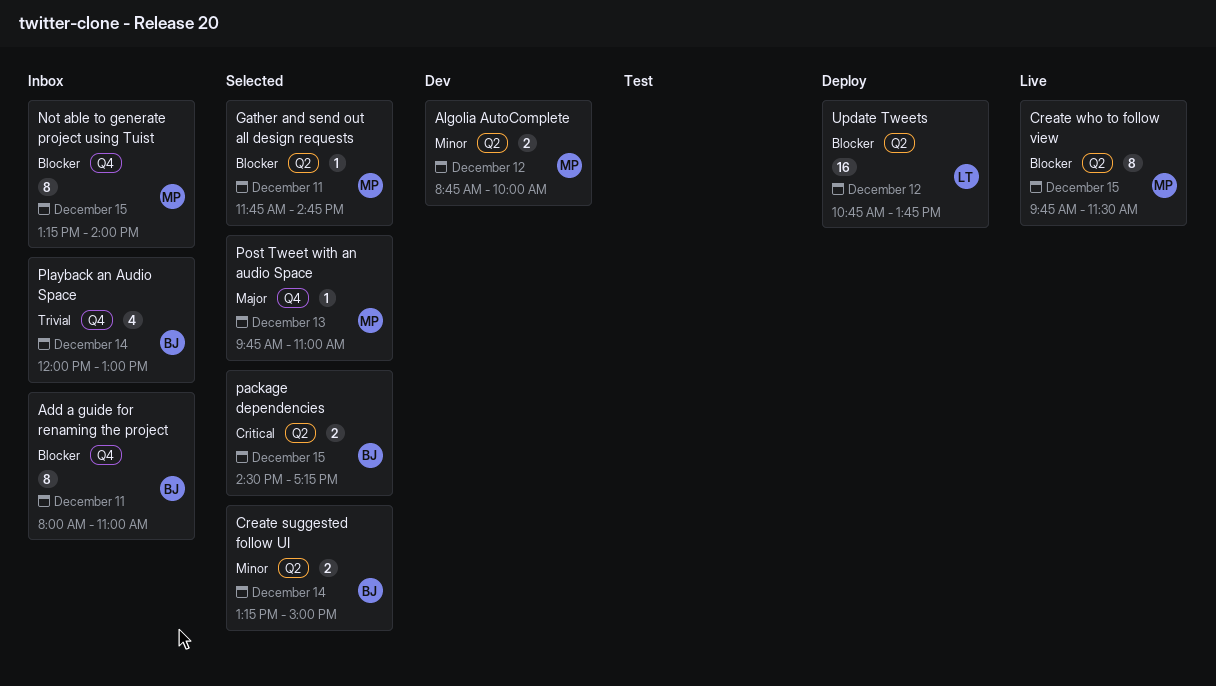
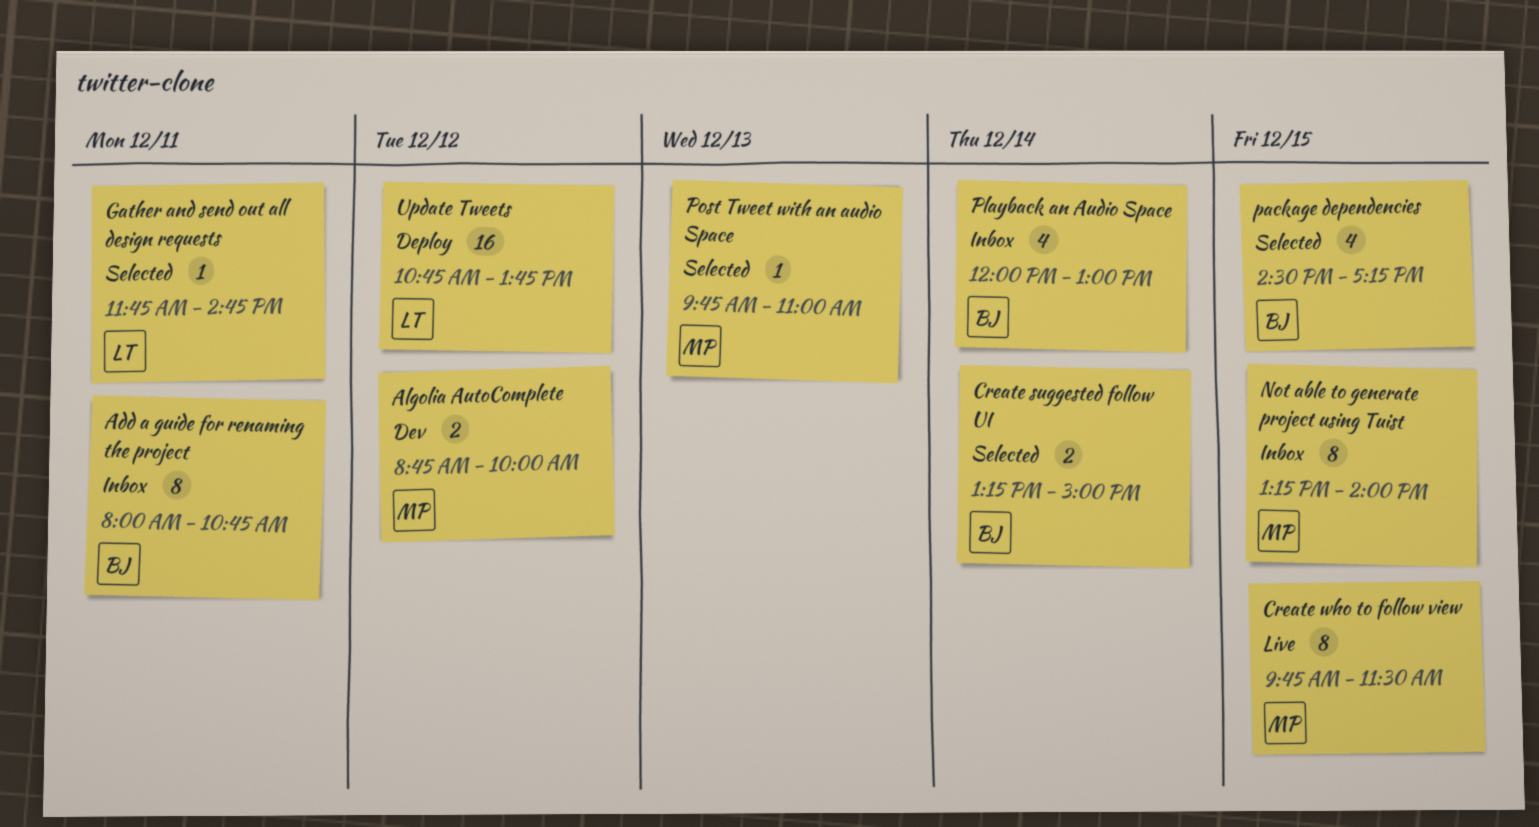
Add a guide for renaming the project, ends: 11:00 -> 10:45
Gather and send out all design requests, owner: MP -> LT
package dependencies, estimate: 2 -> 4

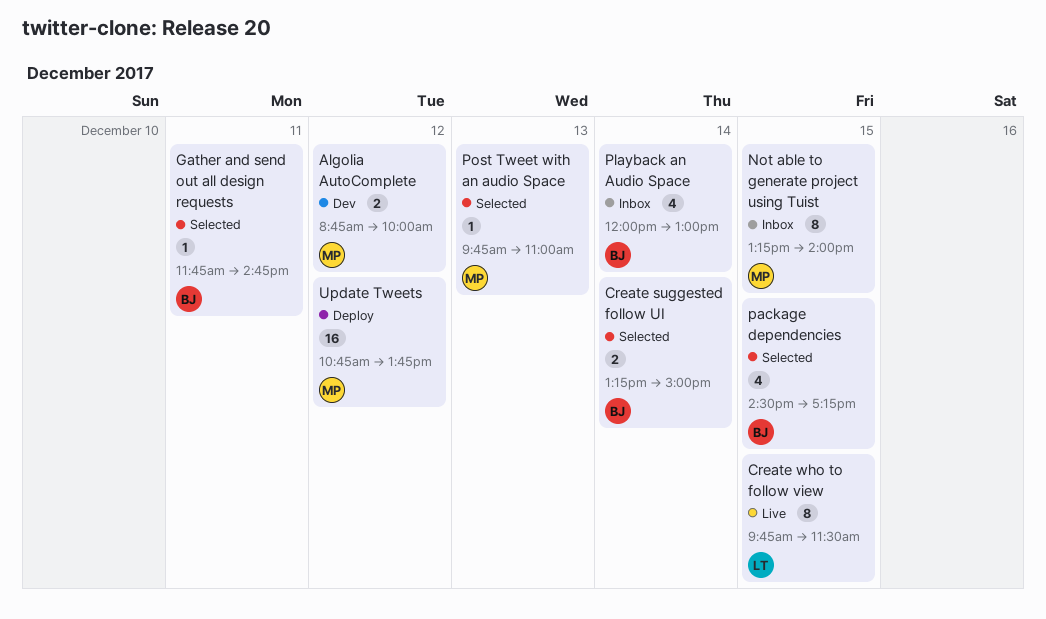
Add a guide for renaming the project: present -> none
Create who to follow view, owner: MP -> LT
Gather and send out all design requests, owner: LT -> BJ
Update Tweets, owner: LT -> MP

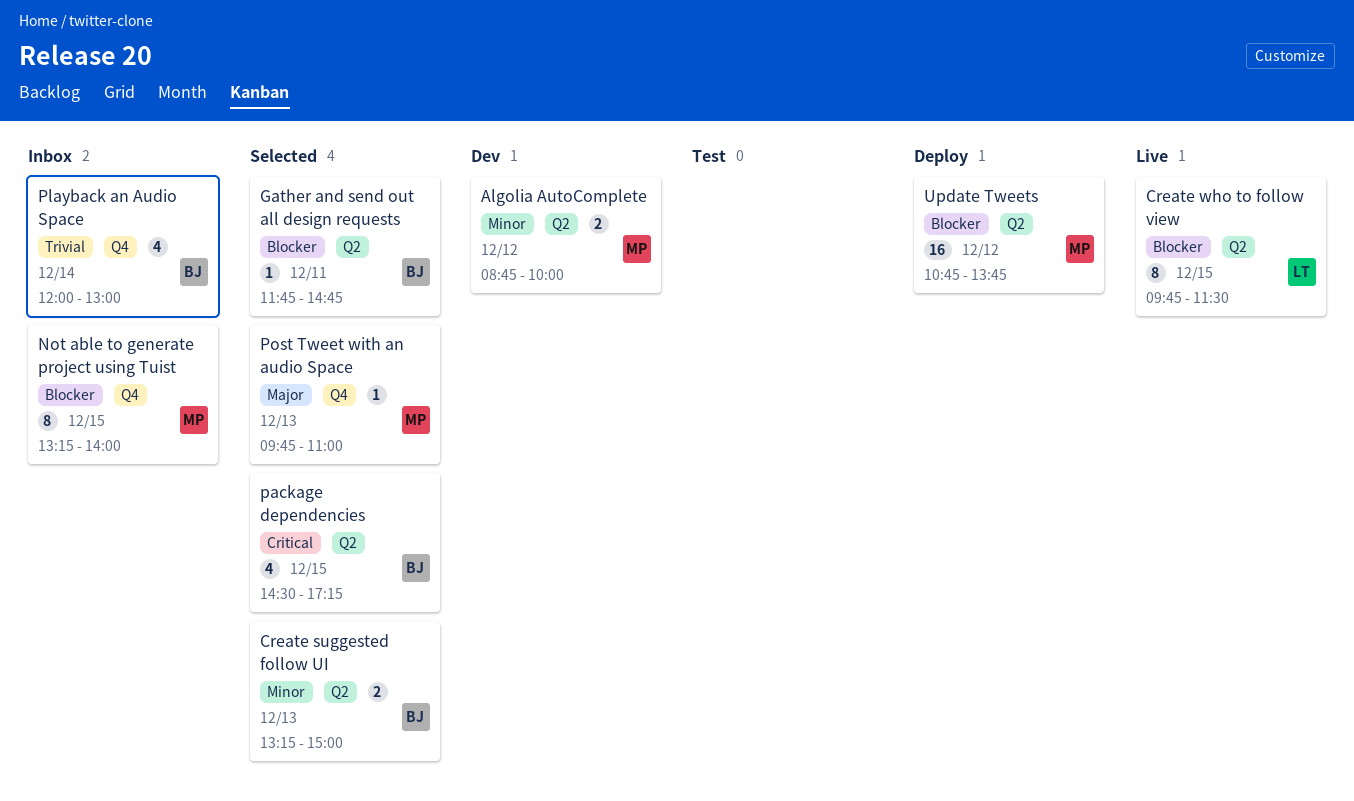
Create suggested follow UI, day: Dec 14 -> Dec 13

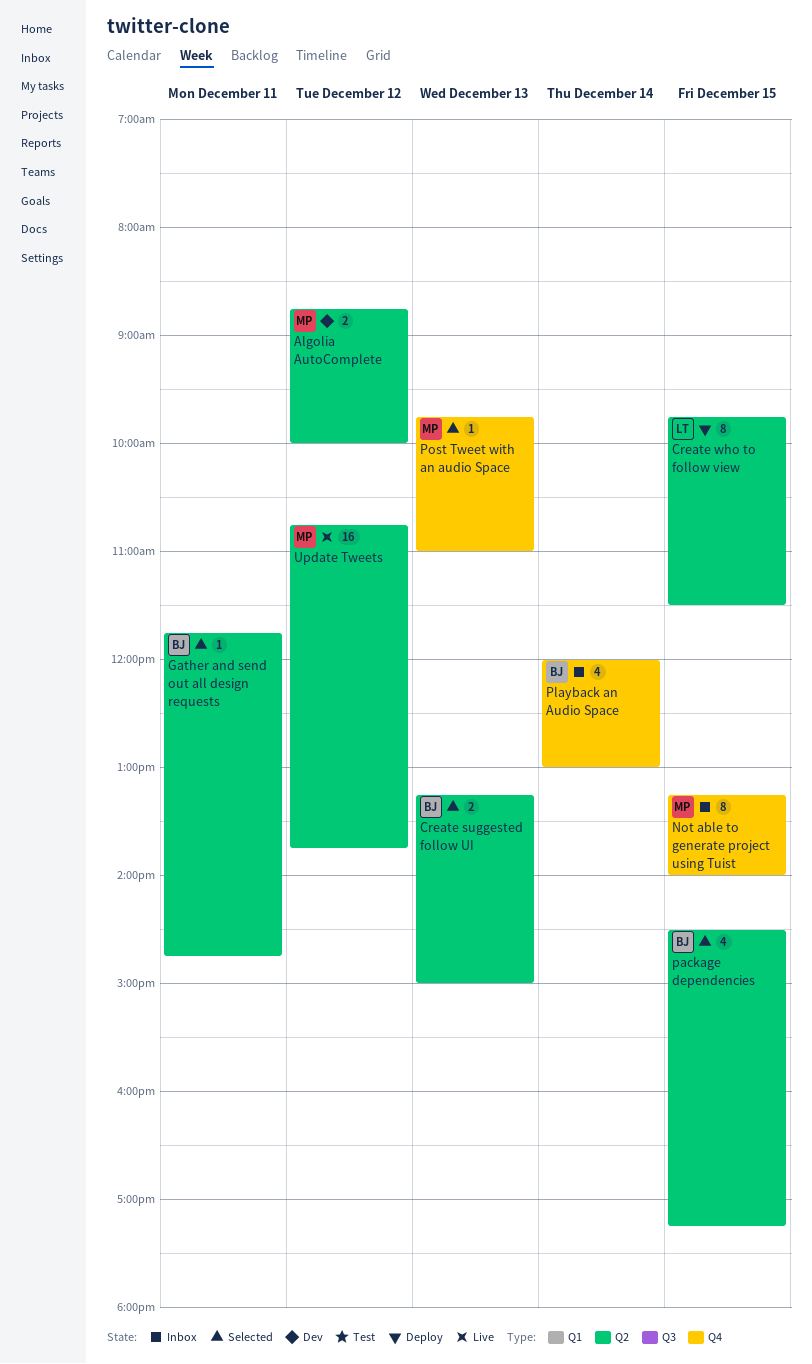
Create who to follow view, status: Live -> Deploy
Update Tweets, status: Deploy -> Live

